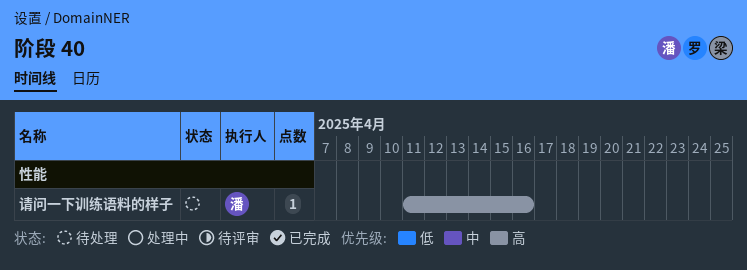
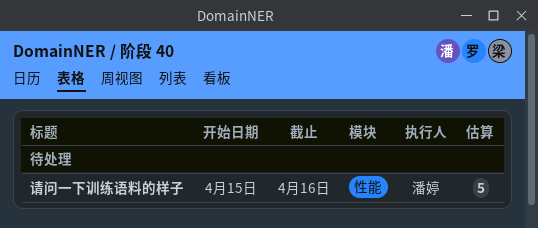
请问一下训练语料的样子, estimate: 1 -> 5
请问一下训练语料的样子, start: Apr 11 -> Apr 15

